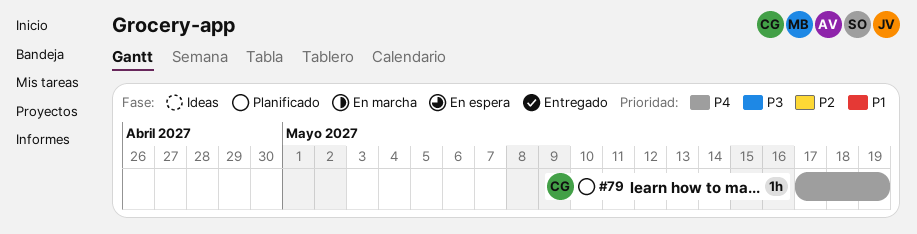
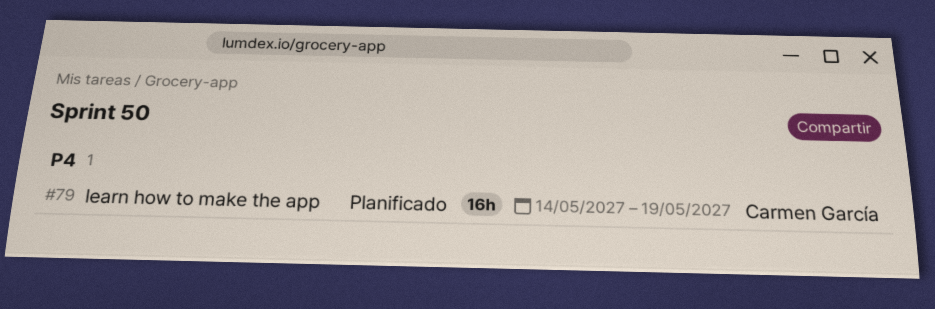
#79, estimate: 1h -> 16h
#79, start: May 17 -> May 14

